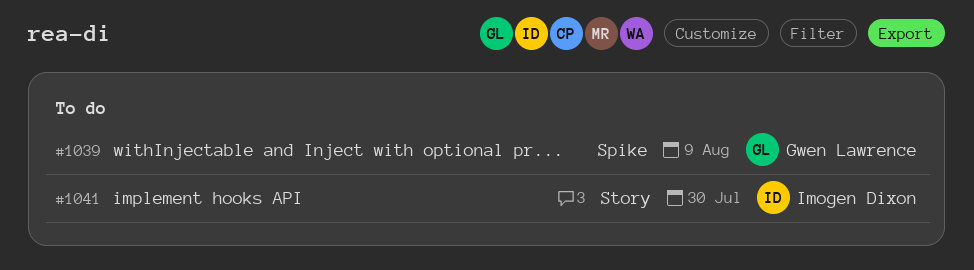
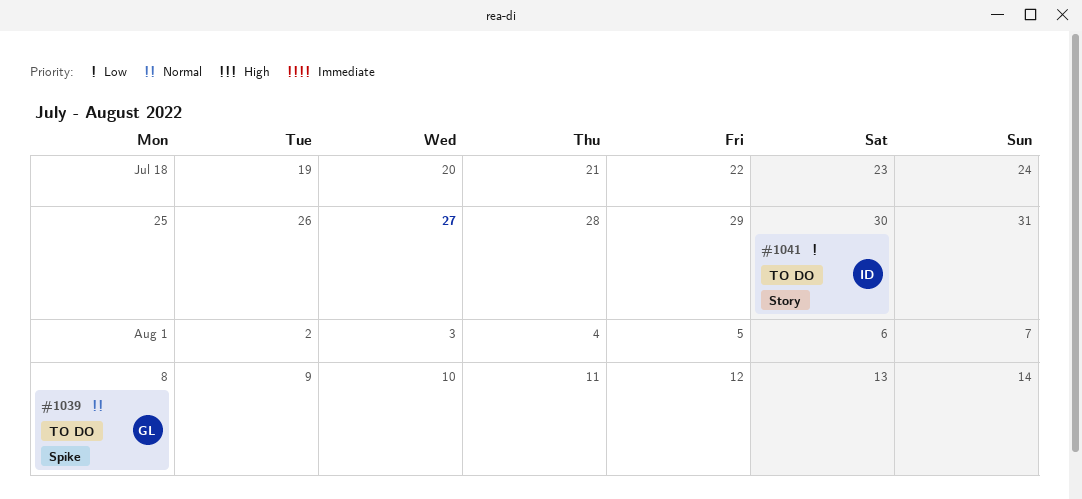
#1039, due: Aug 9 -> Aug 8

